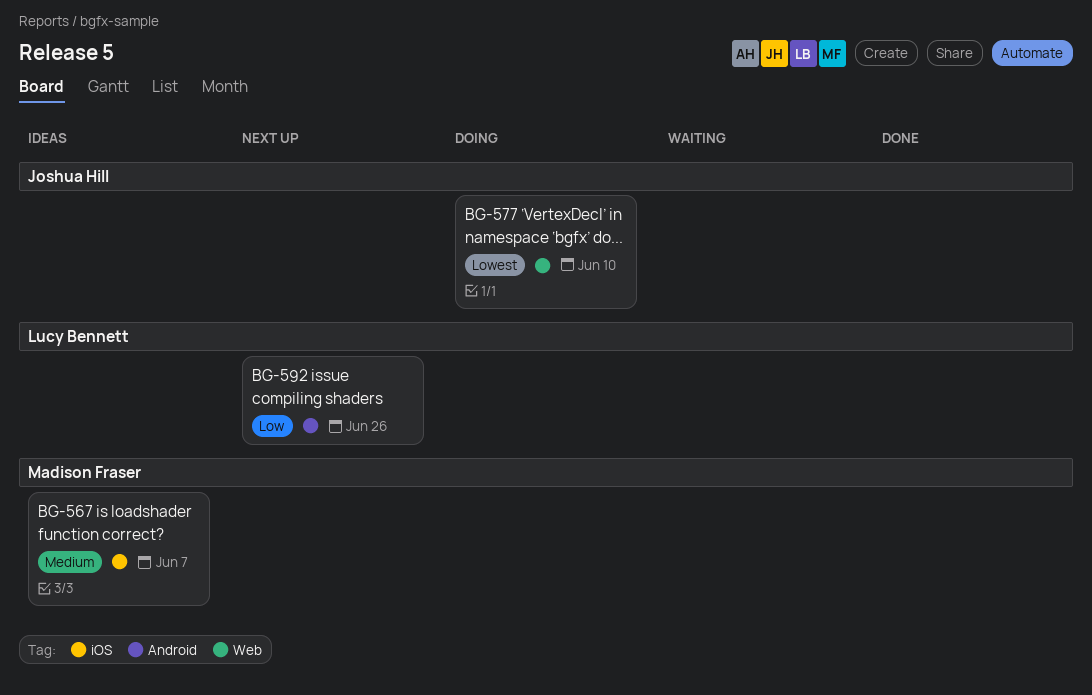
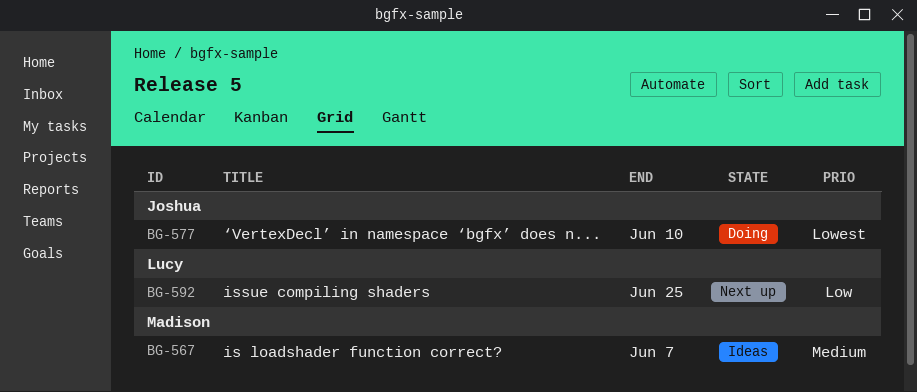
BG-592, due: Jun 26 -> Jun 25

